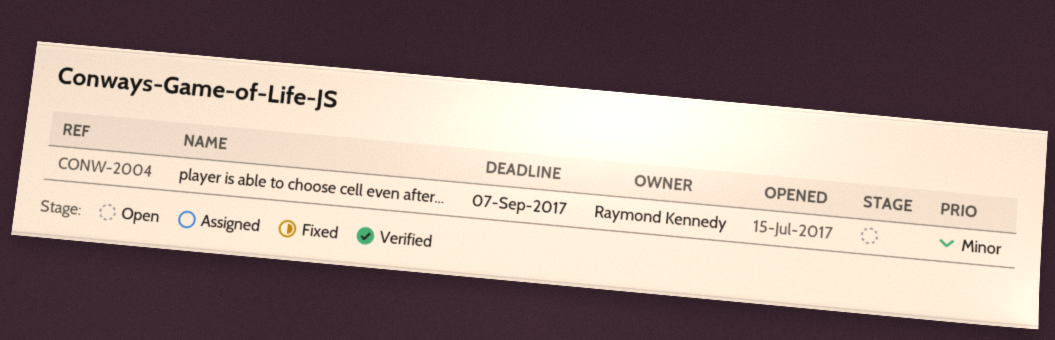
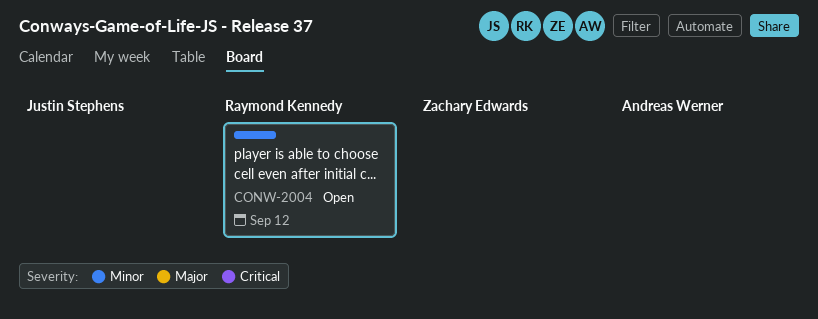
CONW-2004, due: Sep 7 -> Sep 12

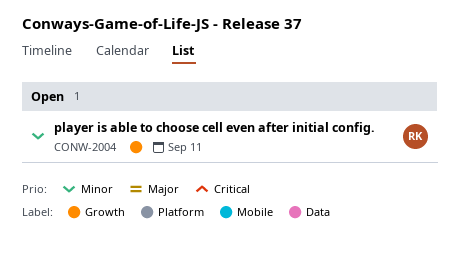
CONW-2004, due: Sep 12 -> Sep 11

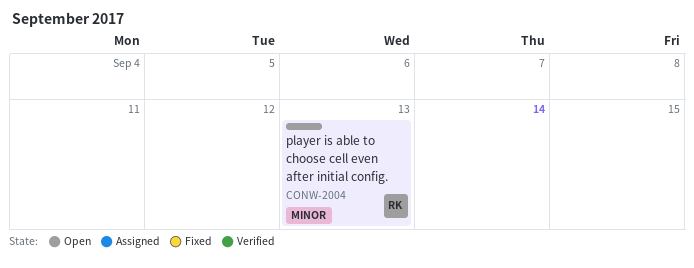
CONW-2004, due: Sep 11 -> Sep 13

